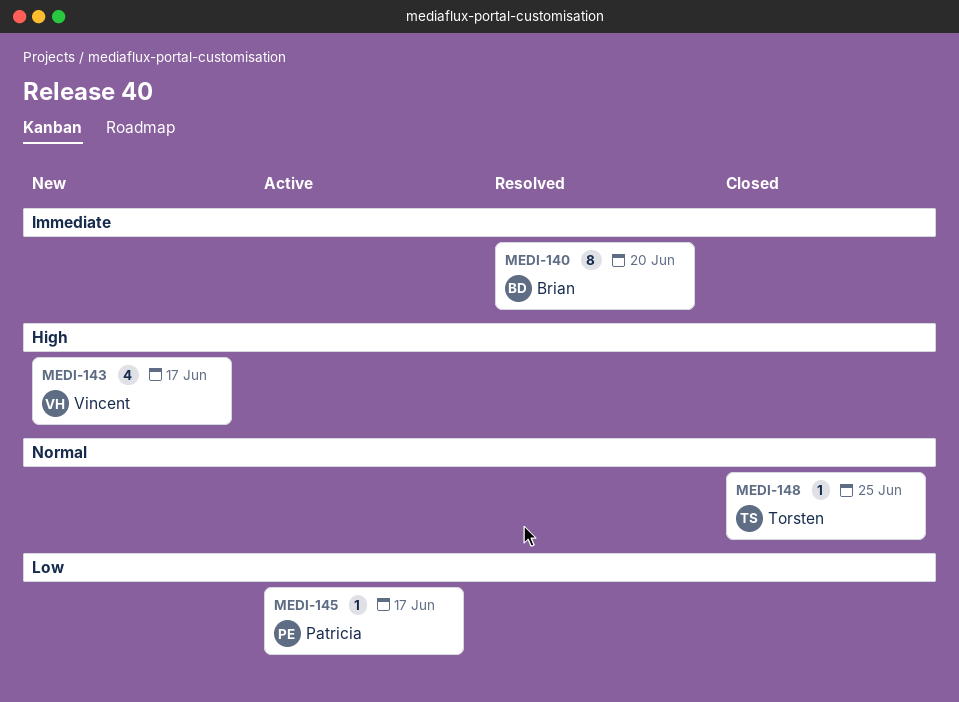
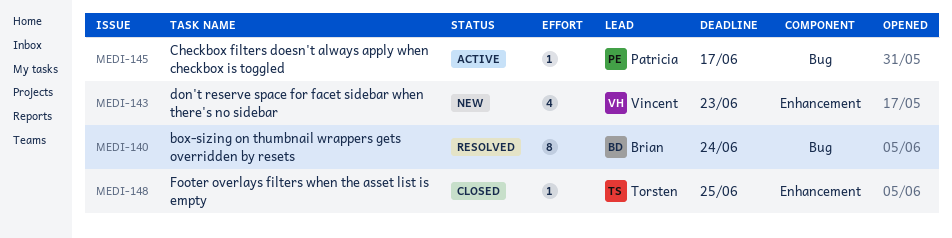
MEDI-140, due: Jun 20 -> Jun 24
MEDI-143, due: Jun 17 -> Jun 23

